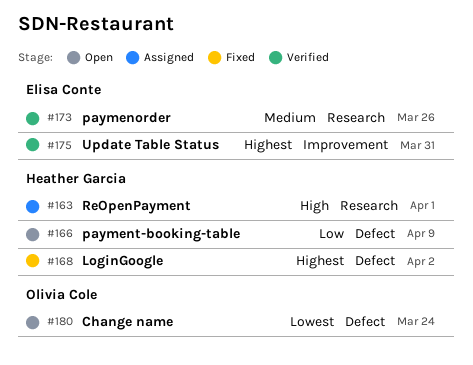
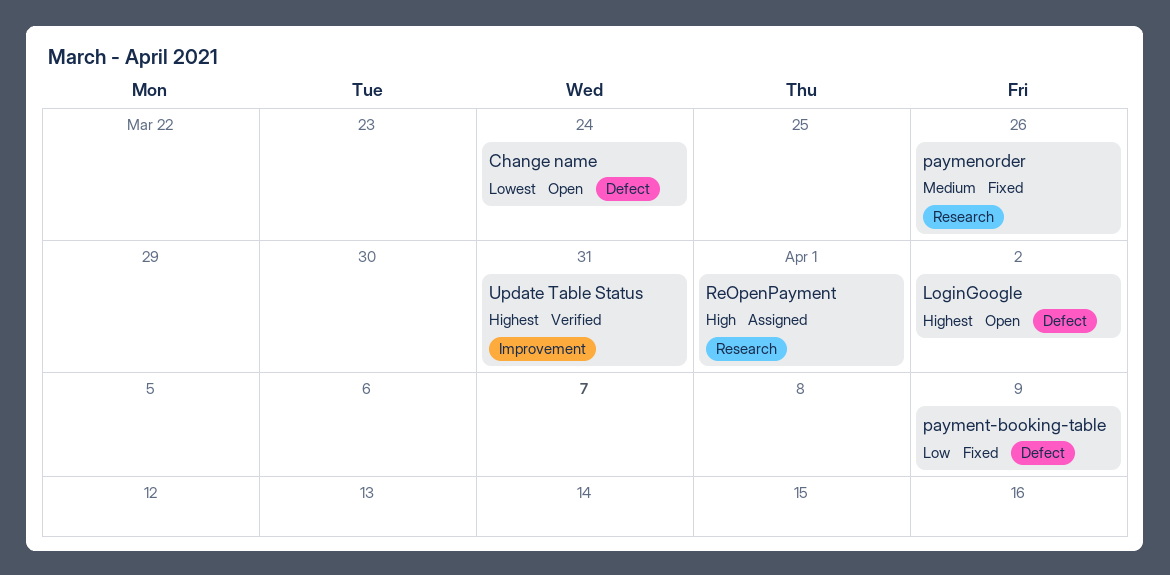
LoginGoogle, status: Fixed -> Open
paymenorder, status: Verified -> Fixed
payment-booking-table, status: Open -> Fixed

